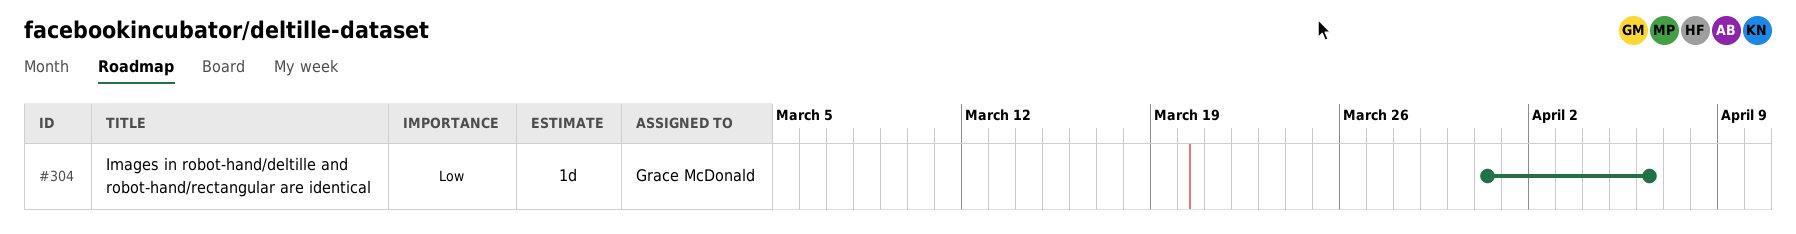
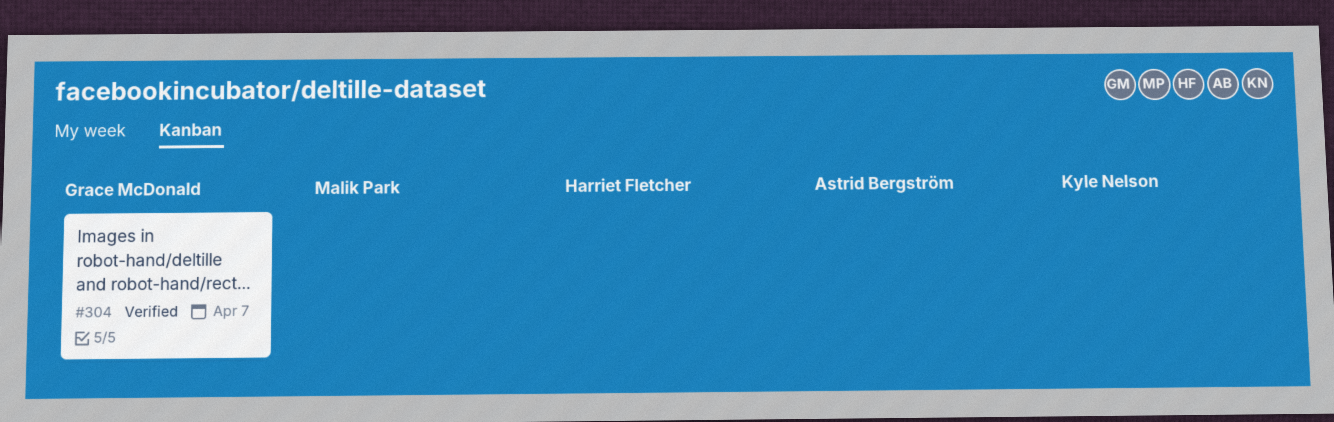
#304, due: Apr 6 -> Apr 7

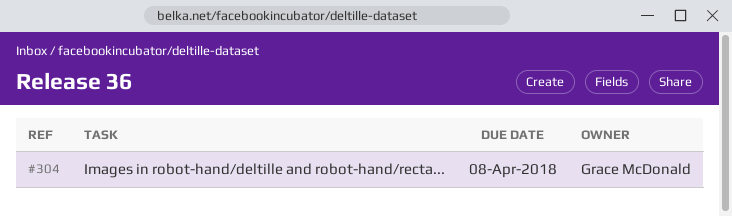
#304, due: Apr 7 -> Apr 8

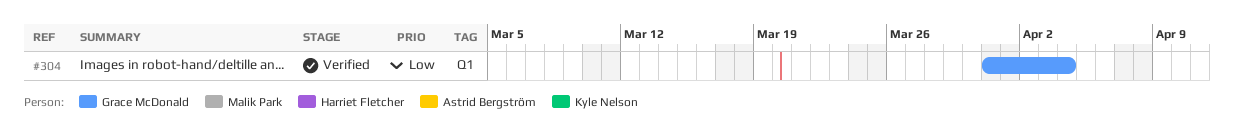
#304, due: Apr 8 -> Apr 4

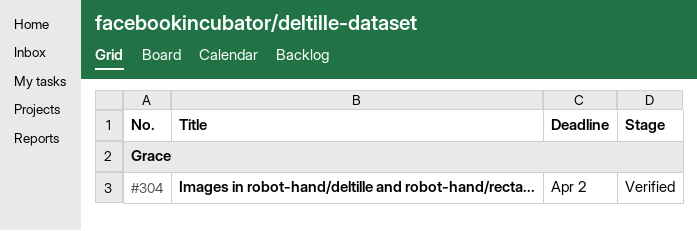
#304, due: Apr 4 -> Apr 2

